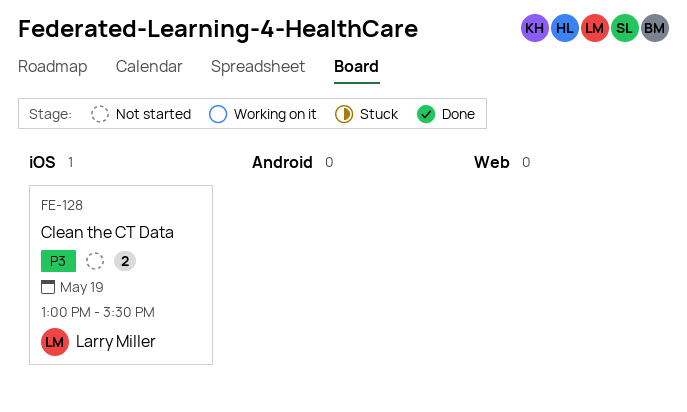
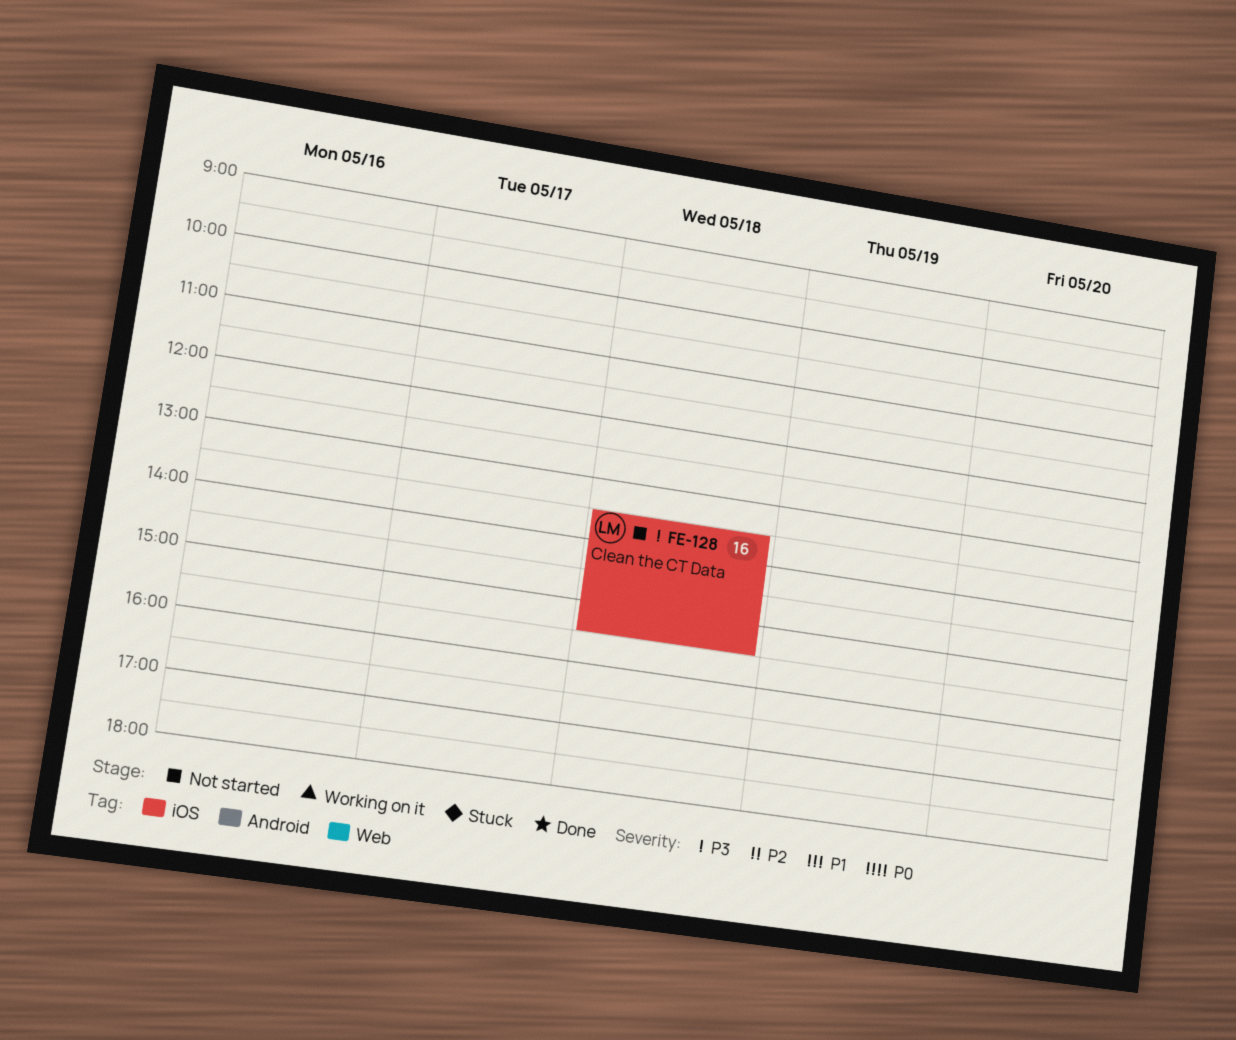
FE-128, estimate: 2 -> 16
FE-128, day: May 19 -> May 18
FE-128, begins: 13:00 -> 13:30

